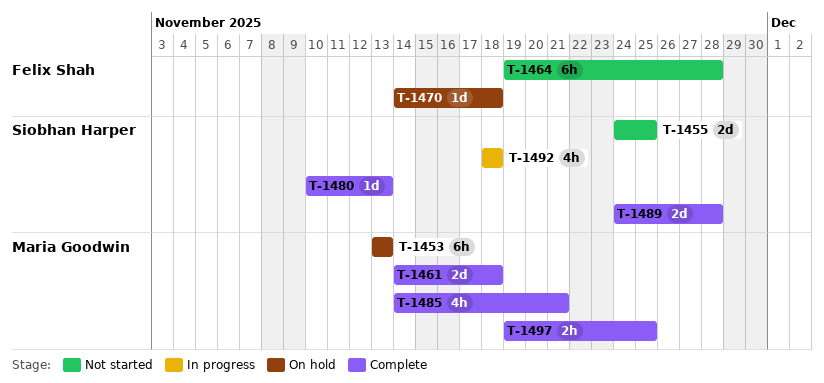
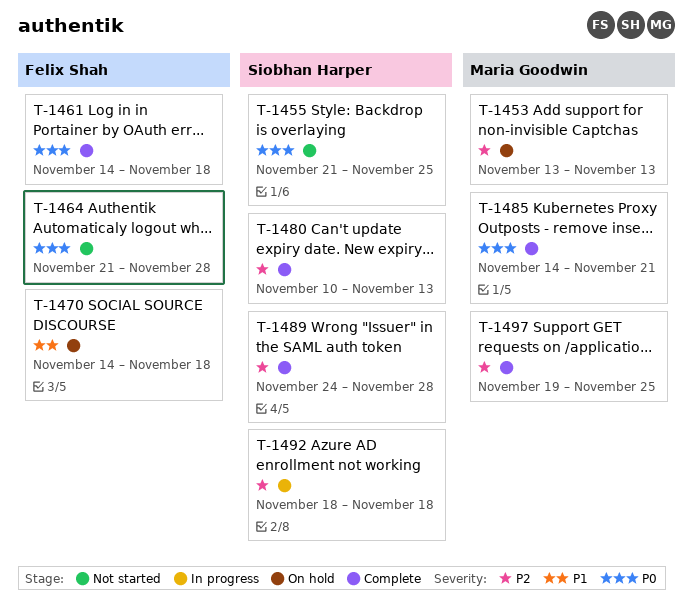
T-1455, start: Nov 24 -> Nov 21
T-1461, owner: Maria Goodwin -> Felix Shah
T-1464, start: Nov 19 -> Nov 21

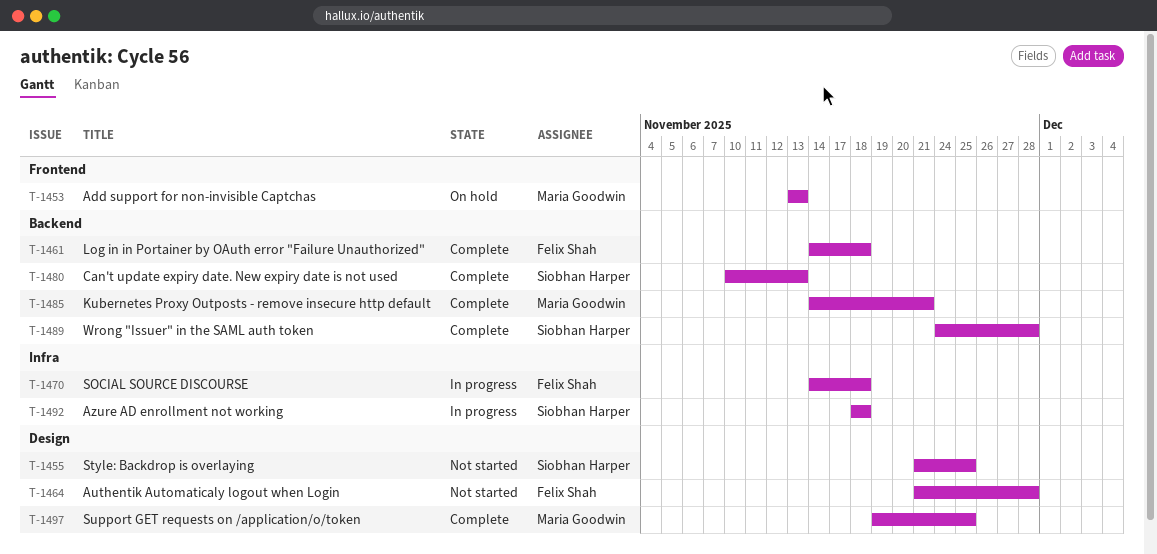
T-1470, status: On hold -> In progress

